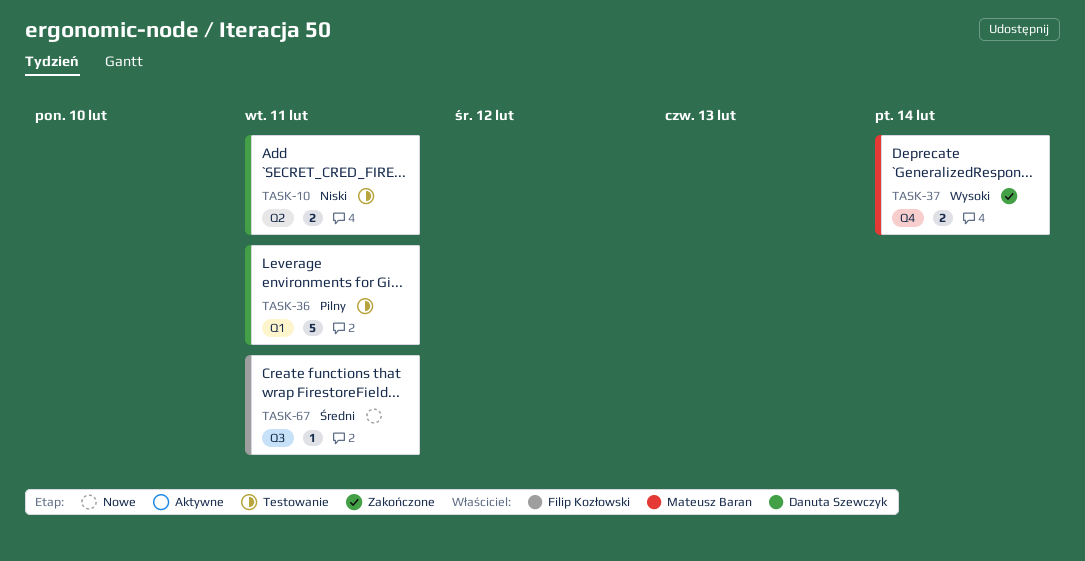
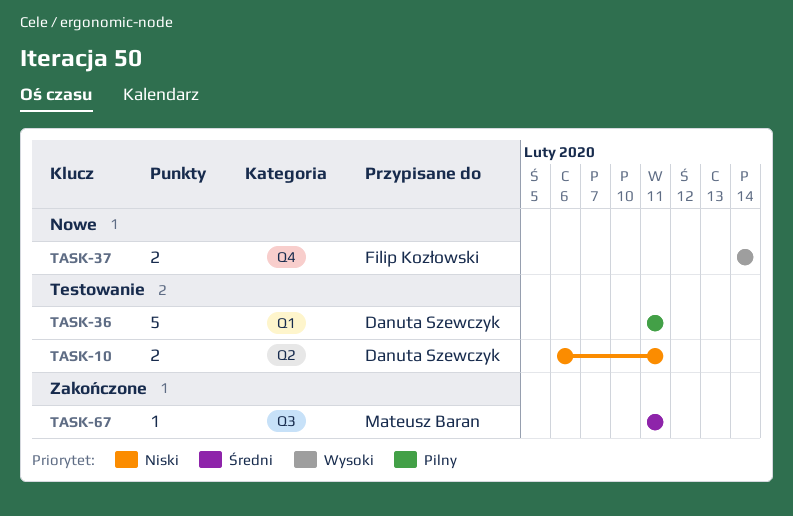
TASK-37, status: Zakończone -> Nowe
TASK-37, owner: Mateusz Baran -> Filip Kozłowski
TASK-67, status: Nowe -> Zakończone
TASK-67, owner: Filip Kozłowski -> Mateusz Baran

